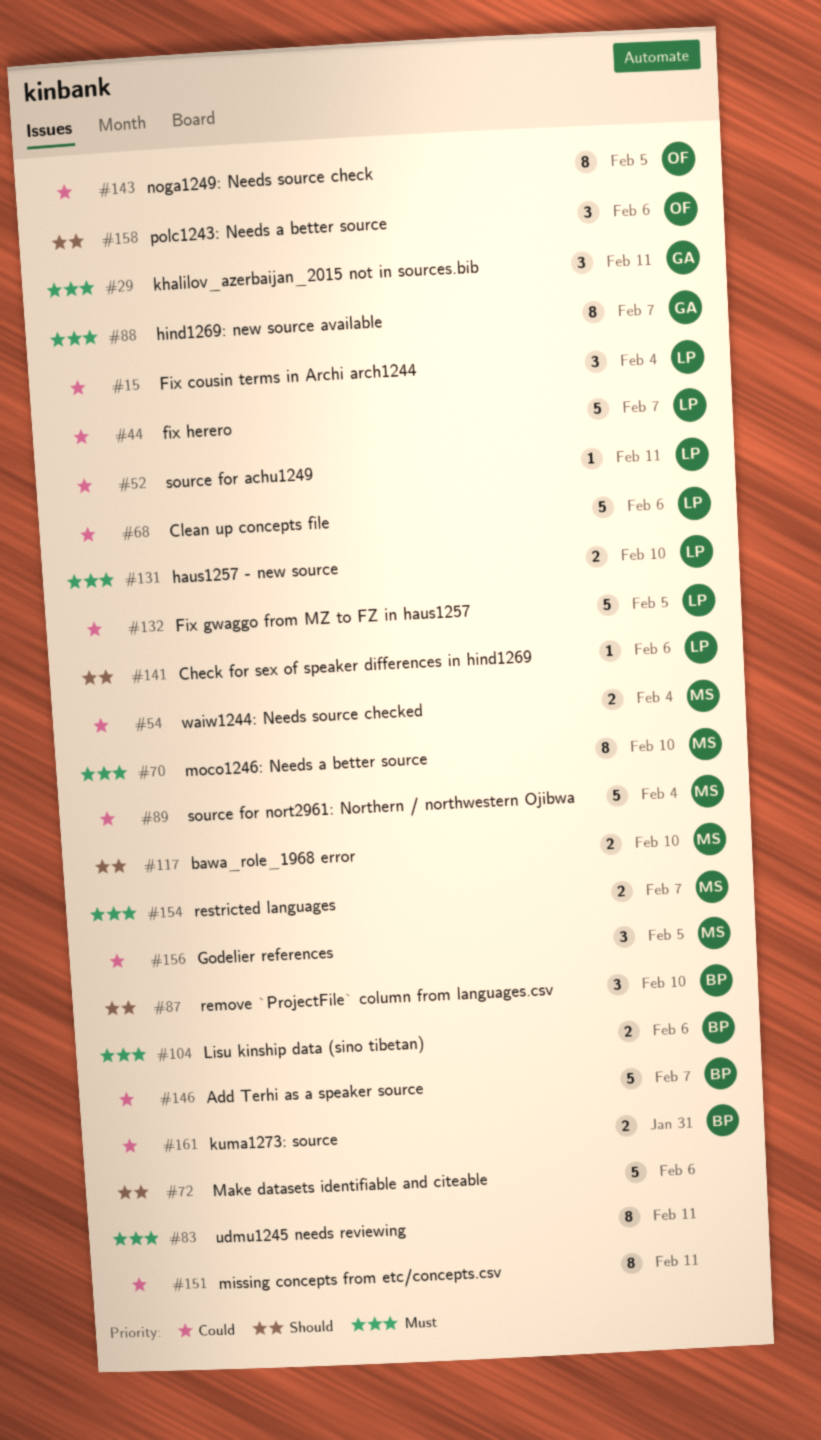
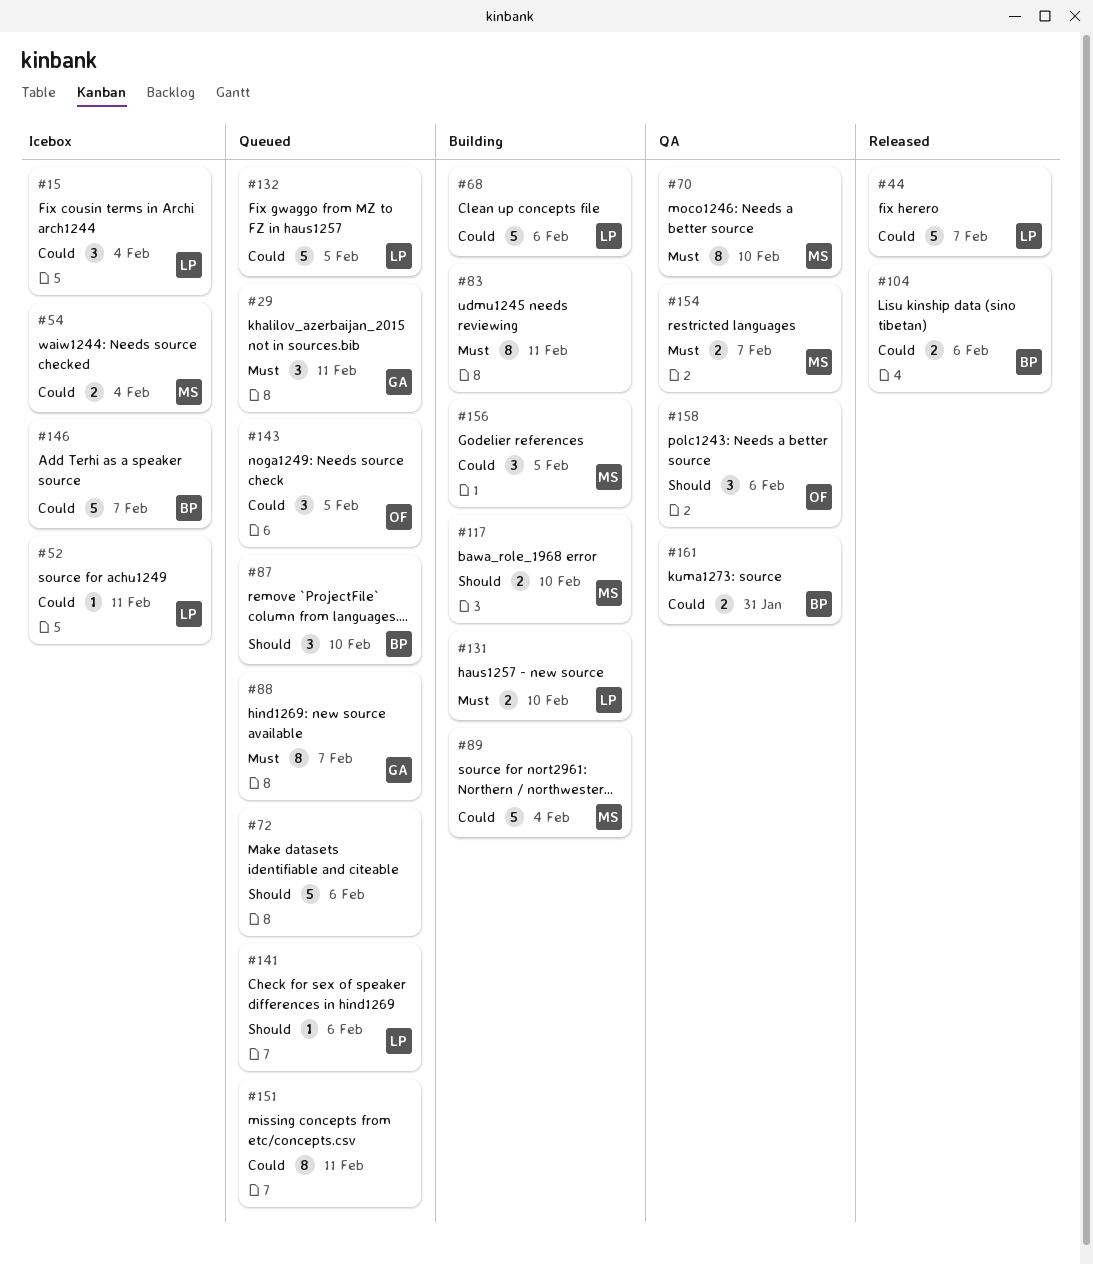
#104, priority: Must -> Could
#143, estimate: 8 -> 3

